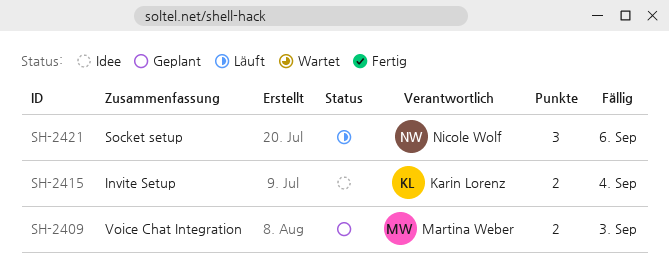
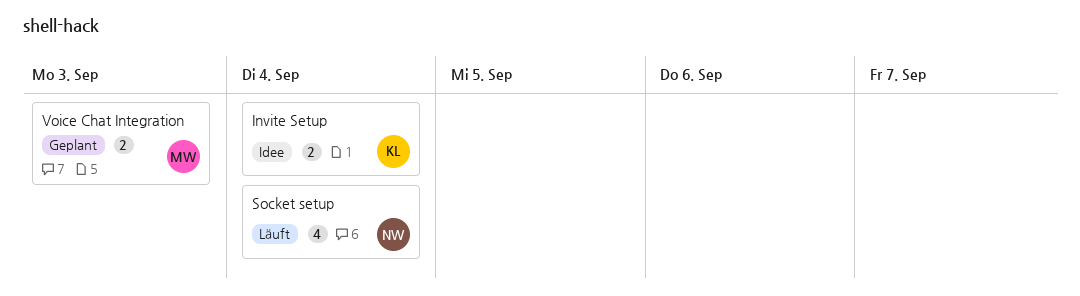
Socket setup, estimate: 3 -> 4
Socket setup, due: Sep 6 -> Sep 4

